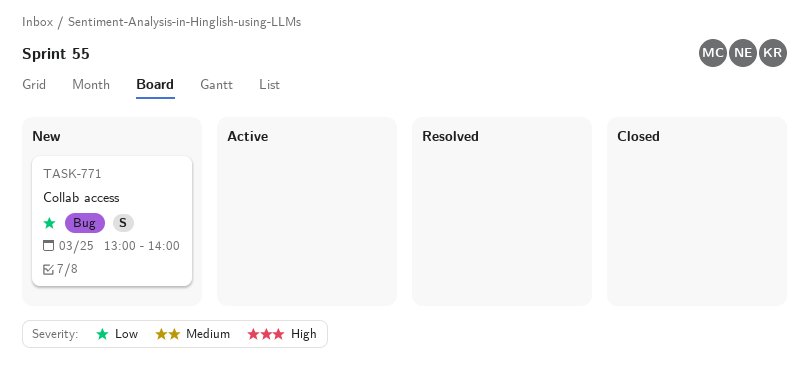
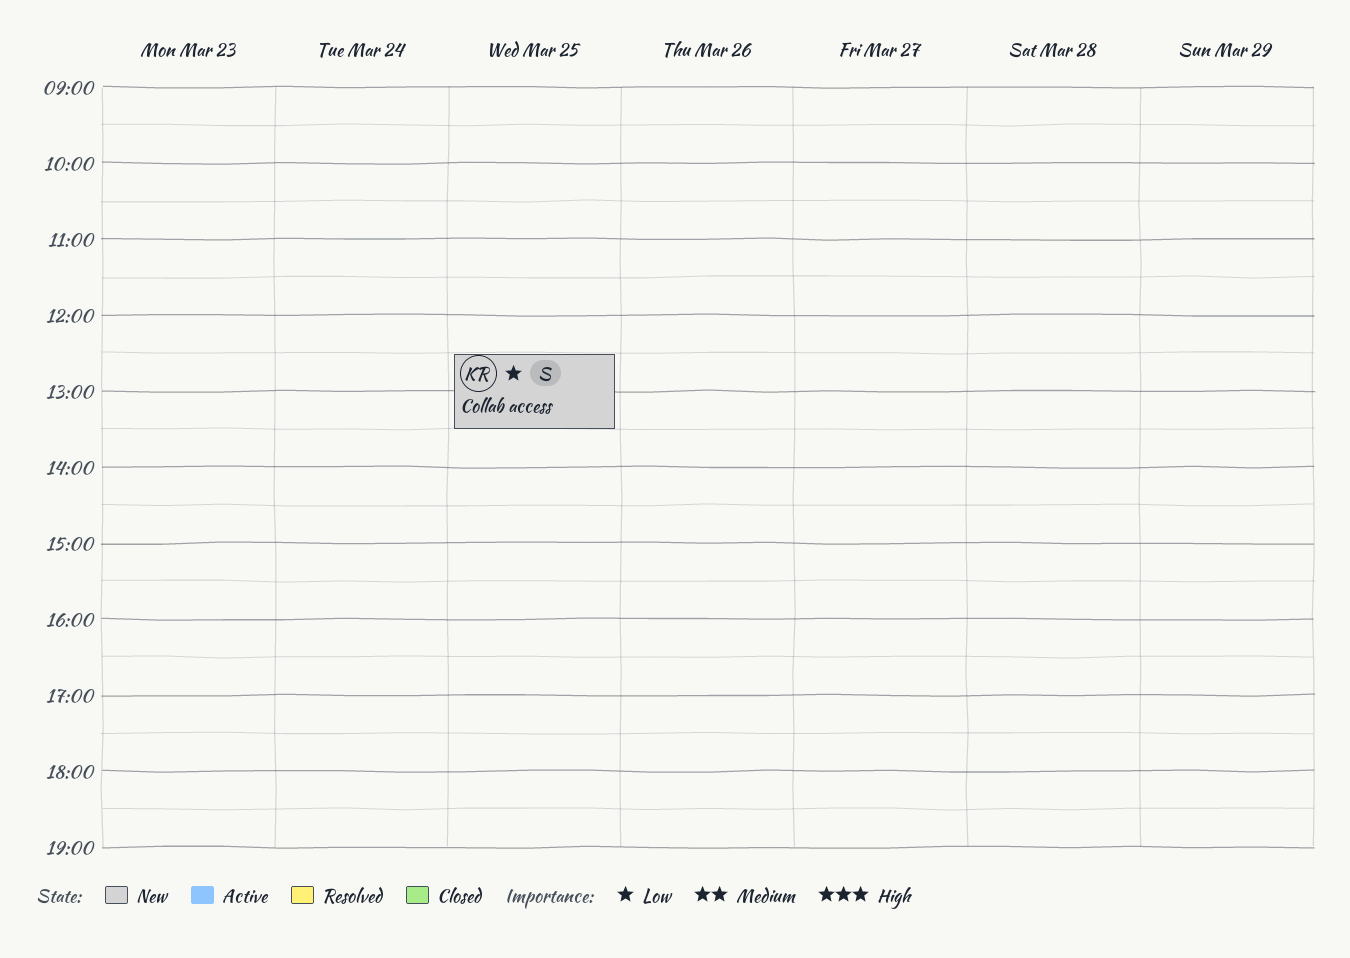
Collab access, begins: 13:00 -> 12:30
Collab access, ends: 14:00 -> 13:30

